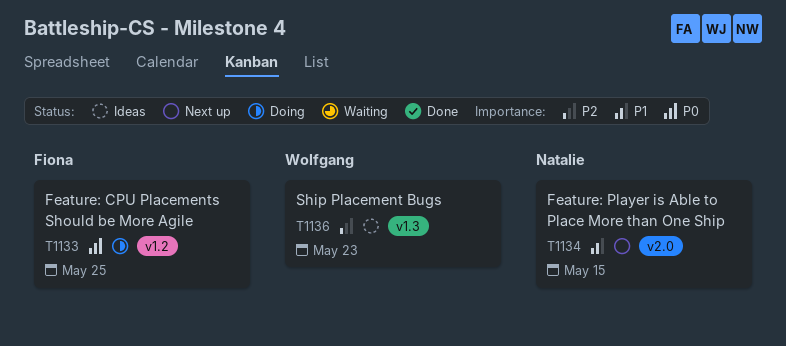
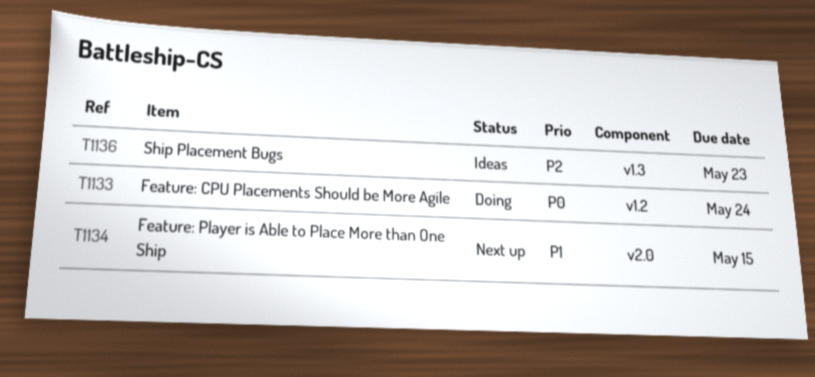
T1133, due: May 25 -> May 24

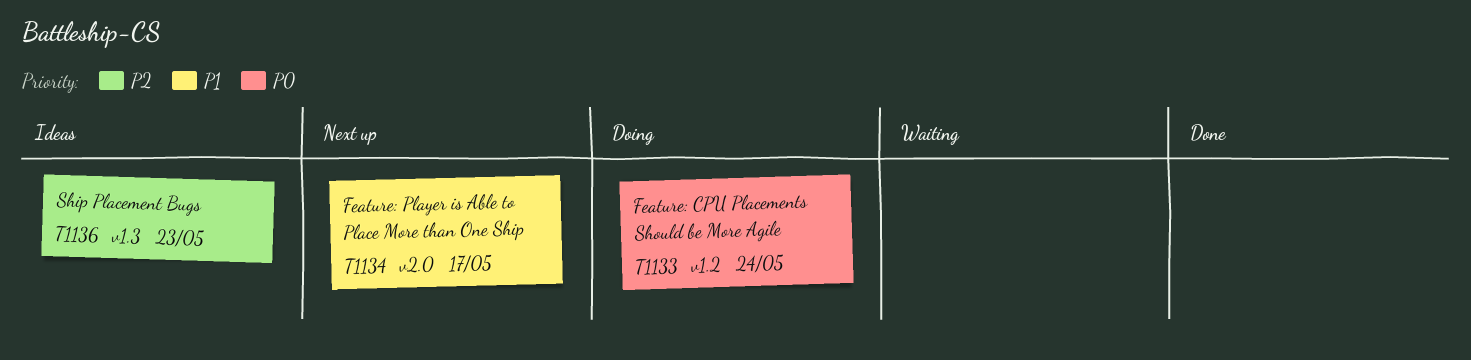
T1134, due: May 15 -> May 17

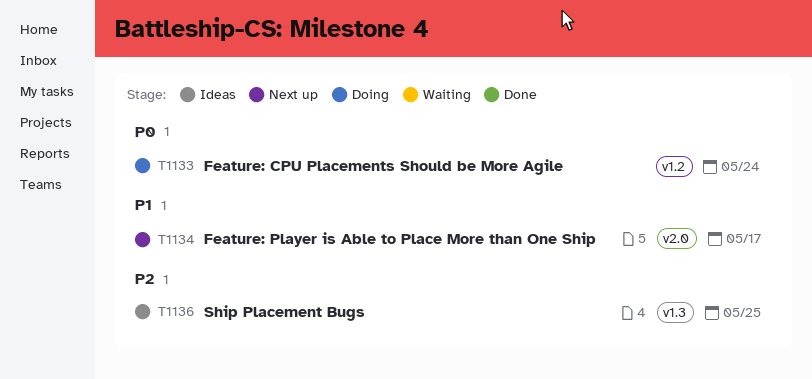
T1136, due: May 23 -> May 25

